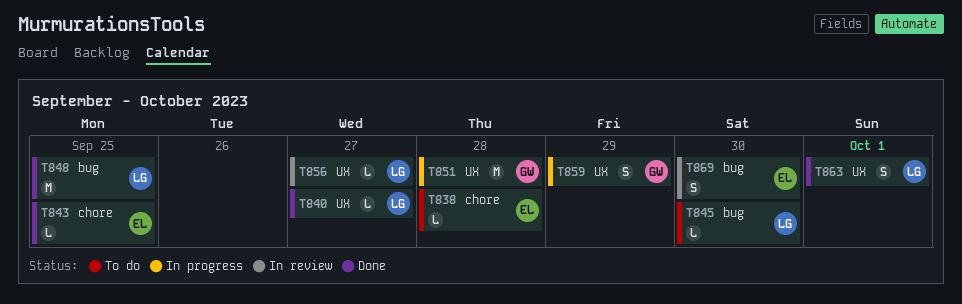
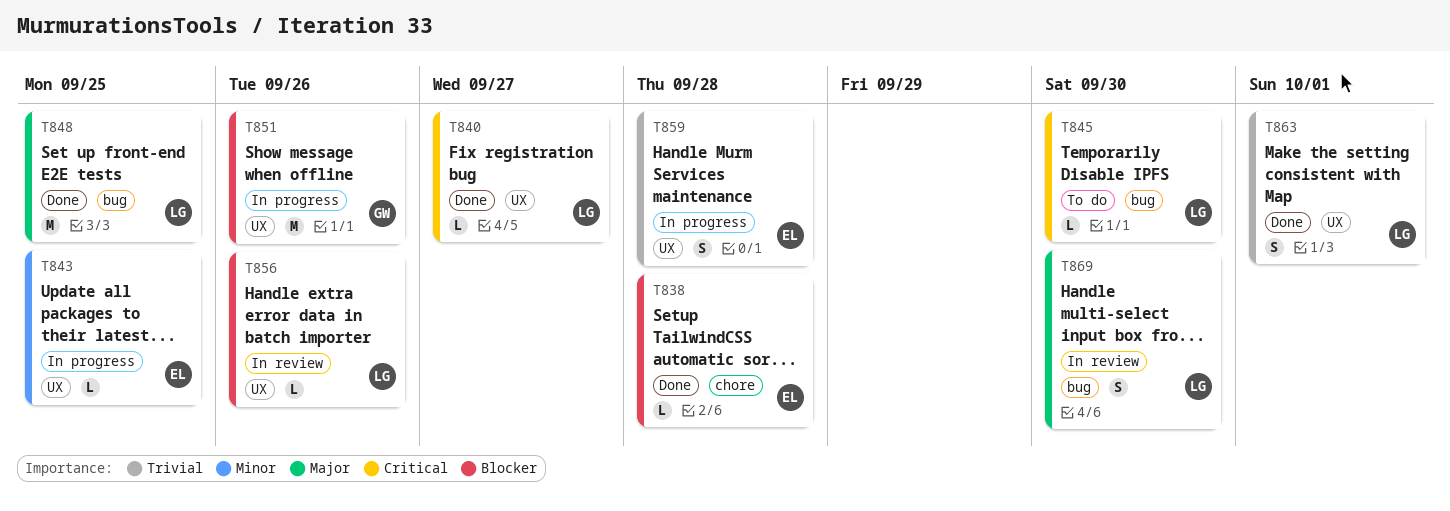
T838, status: To do -> Done
T843, status: Done -> In progress
T843, label: chore -> UX
T851, due: Sep 28 -> Sep 26
T856, due: Sep 27 -> Sep 26
T859, owner: GW -> EL
T859, due: Sep 29 -> Sep 28
T869, owner: EL -> LG

